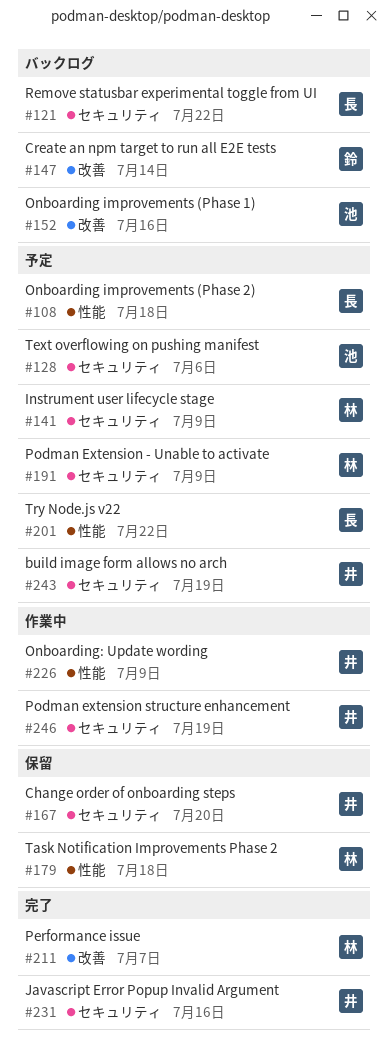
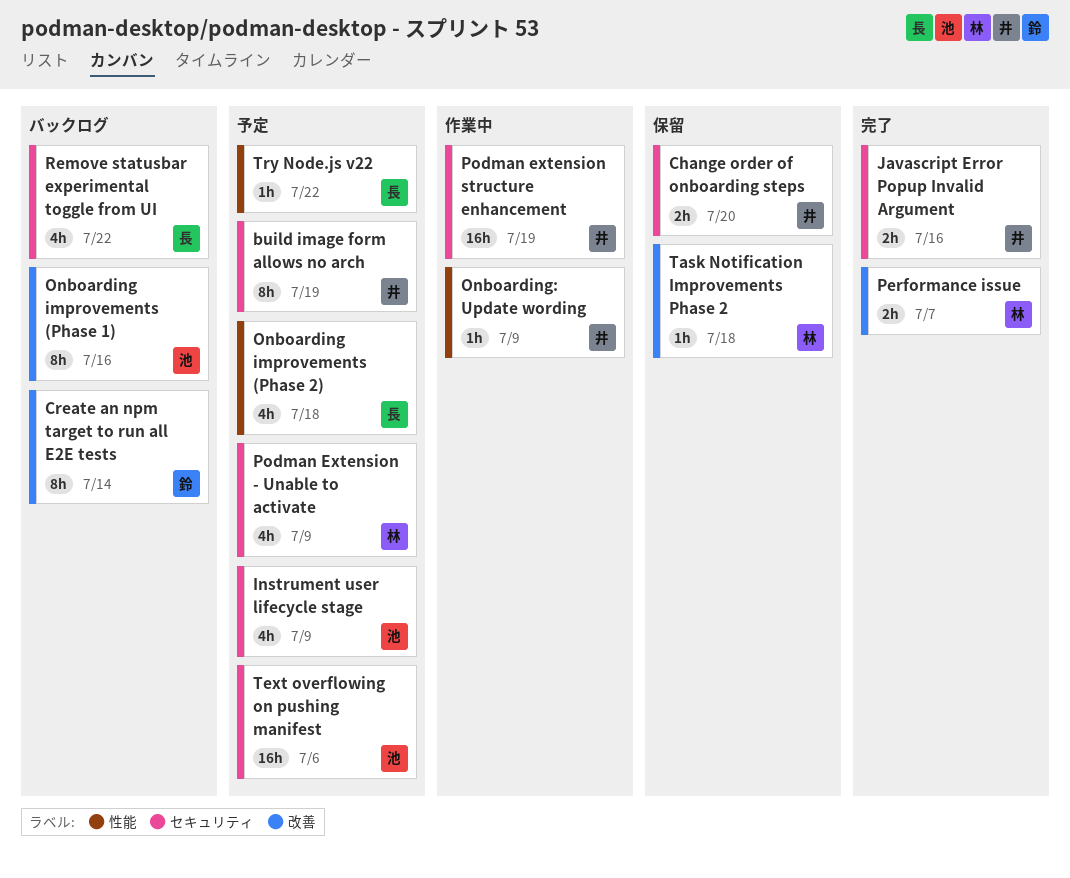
Instrument user lifecycle stage, owner: 林 -> 池
Task Notification Improvements Phase 2, label: 性能 -> 改善

